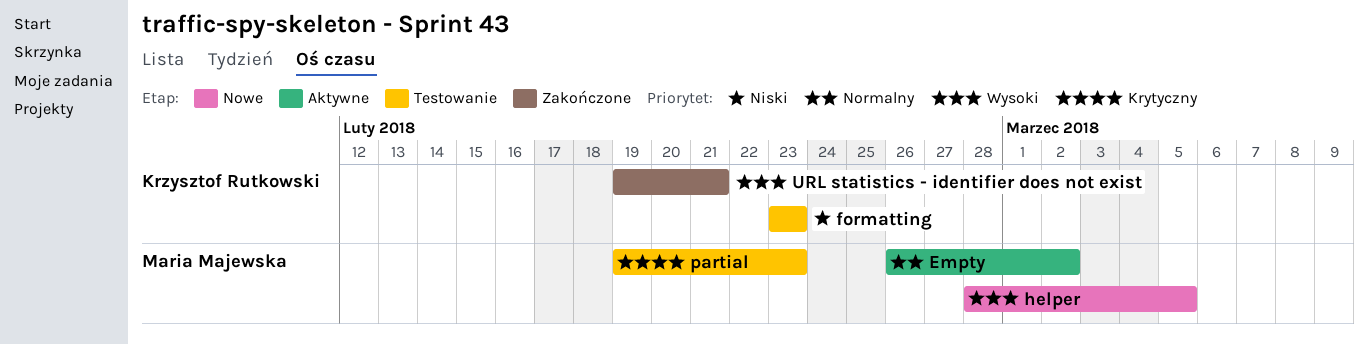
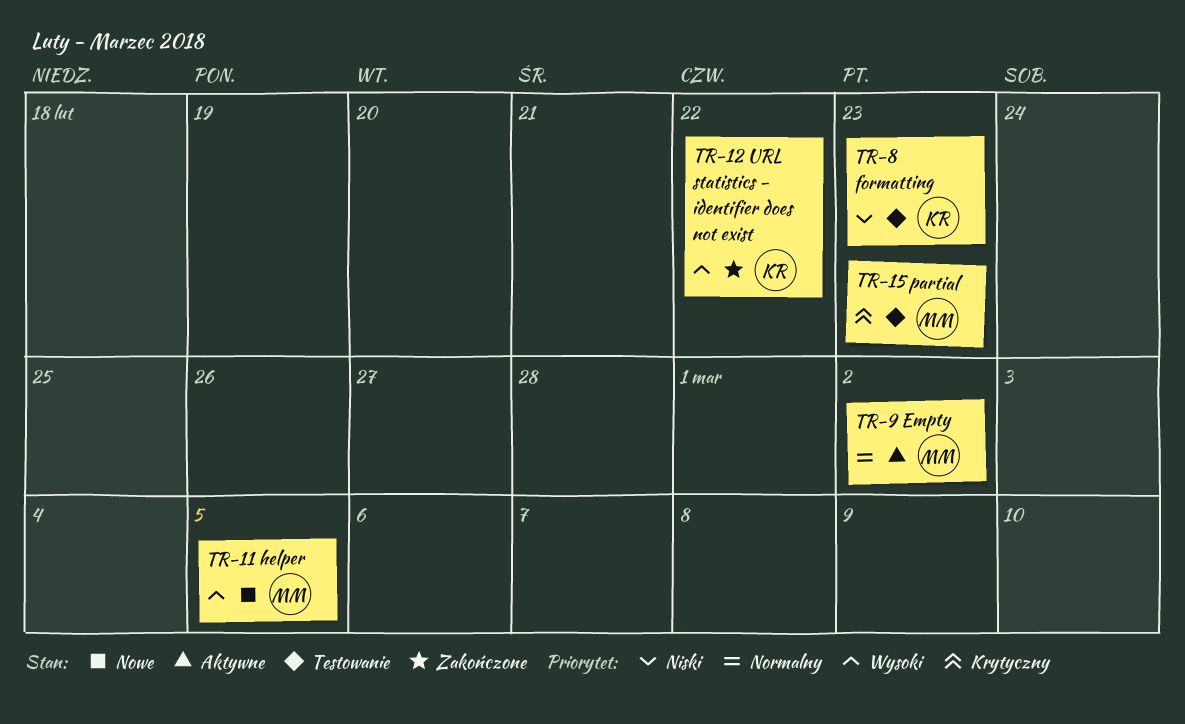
URL statistics - identifier does not exist, due: Feb 21 -> Feb 22

